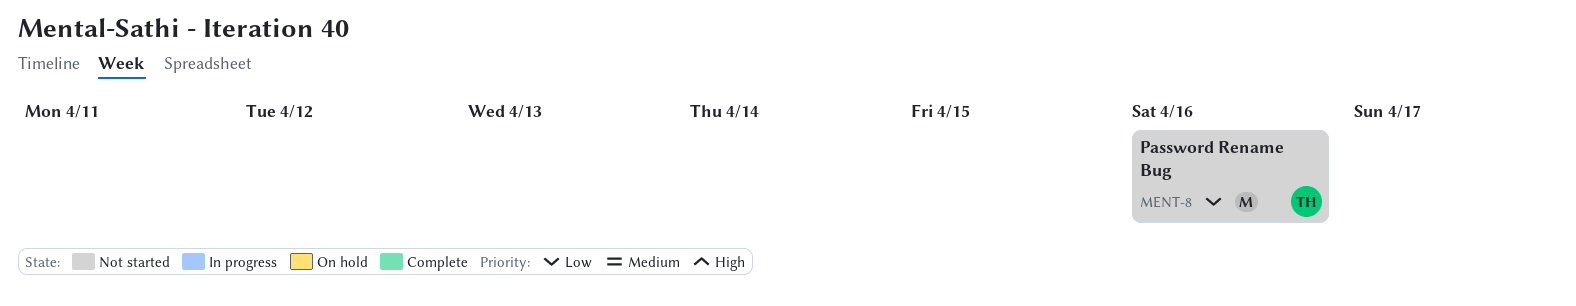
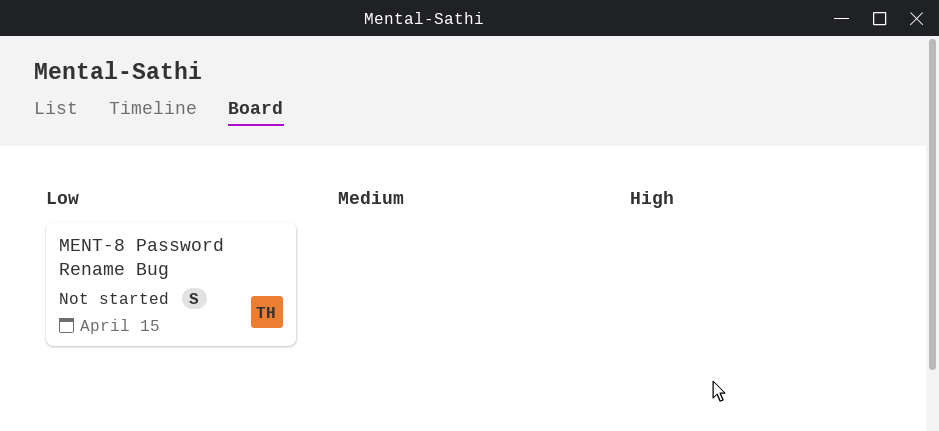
MENT-8, estimate: M -> S
MENT-8, due: Apr 16 -> Apr 15

